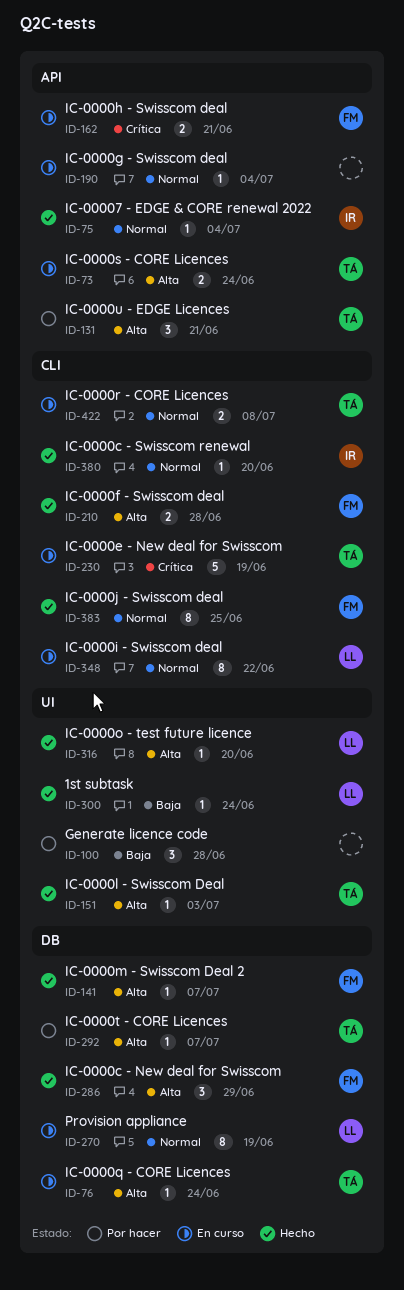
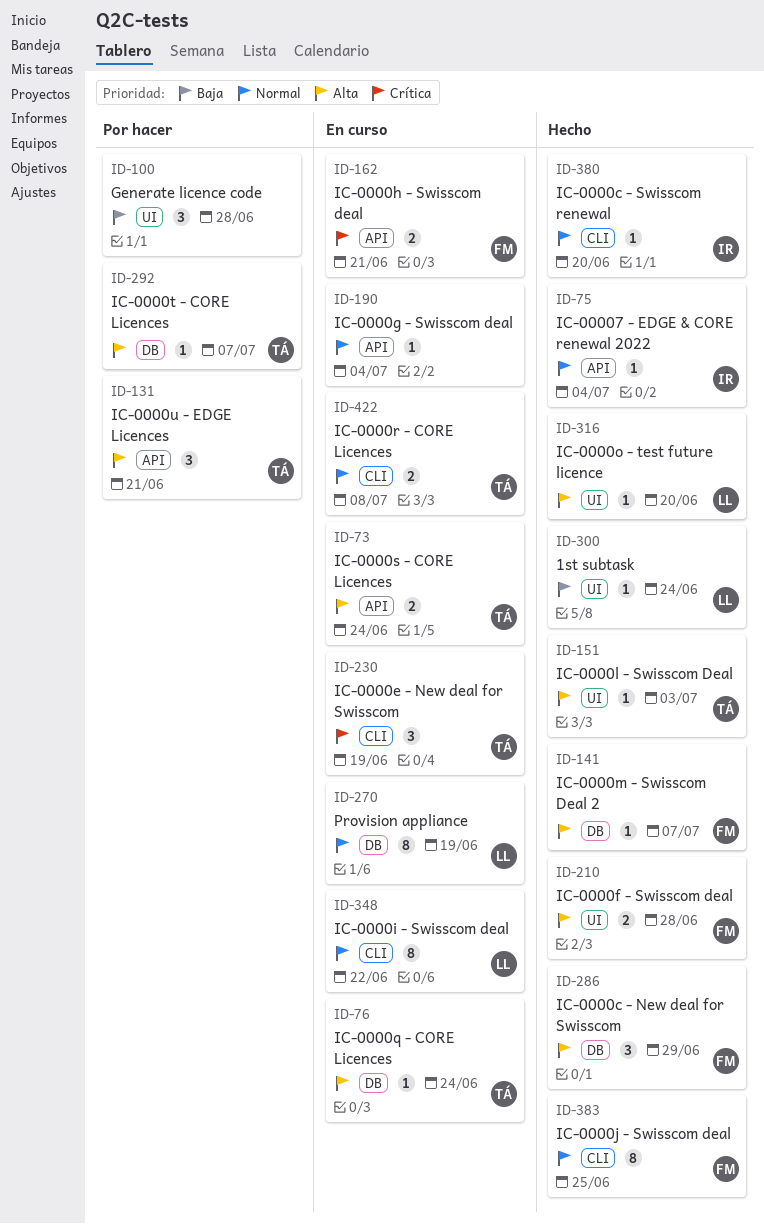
ID-210, label: CLI -> UI
ID-230, estimate: 5 -> 3

